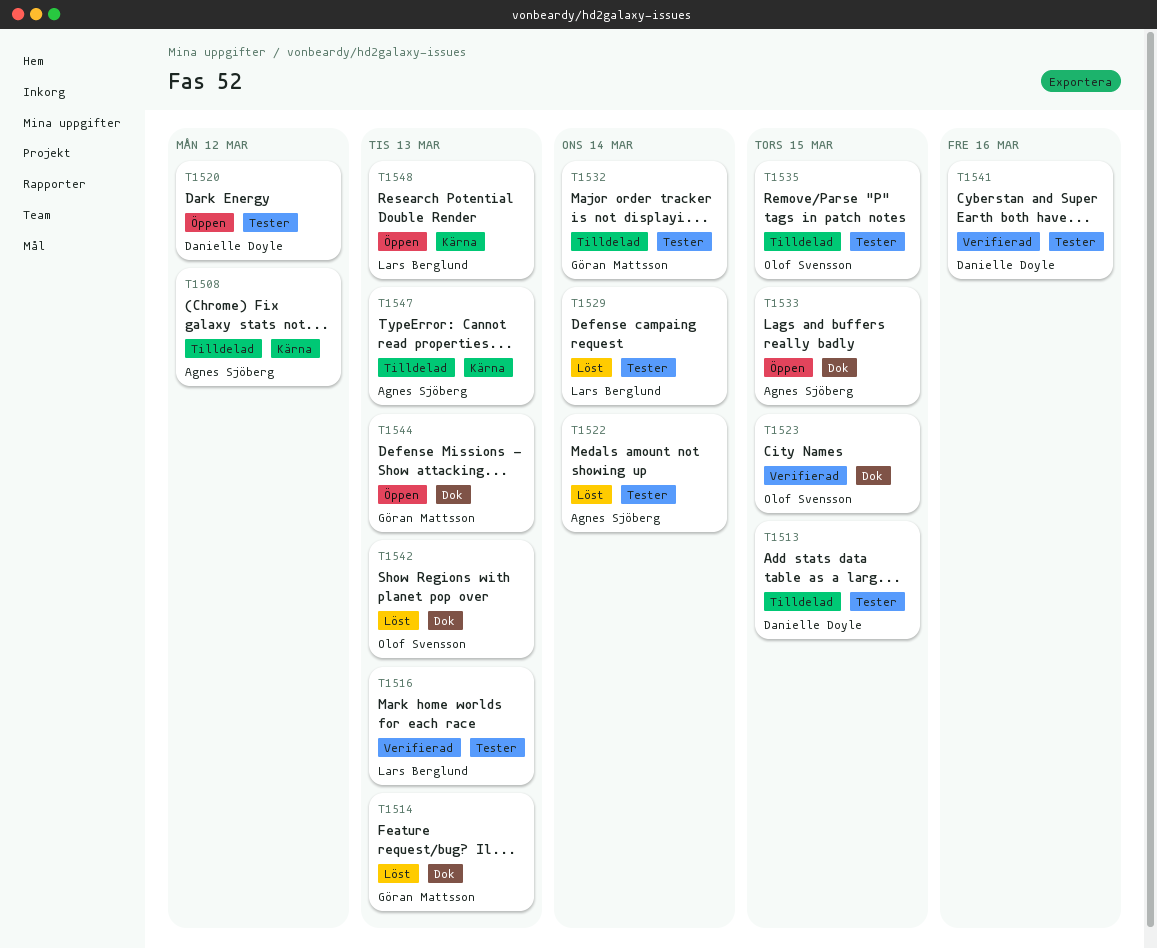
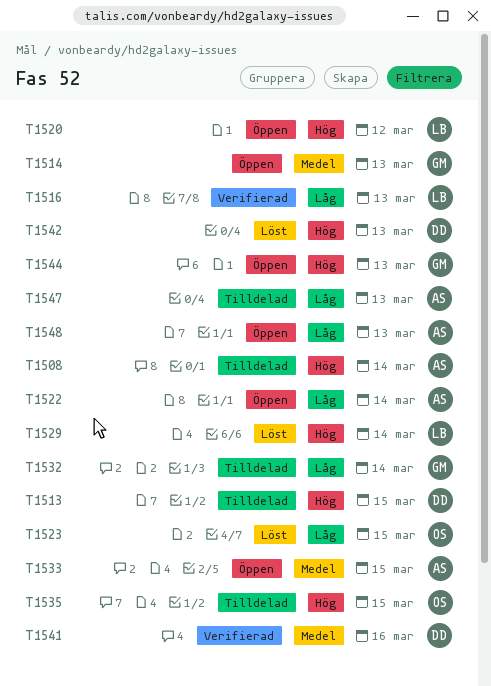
T1508, due: Mar 12 -> Mar 14
T1514, status: Löst -> Öppen
T1520, owner: Danielle Doyle -> Lars Berglund
T1522, status: Löst -> Öppen
T1523, status: Verifierad -> Löst
T1542, owner: Olof Svensson -> Danielle Doyle
T1548, owner: Lars Berglund -> Agnes Sjöberg

